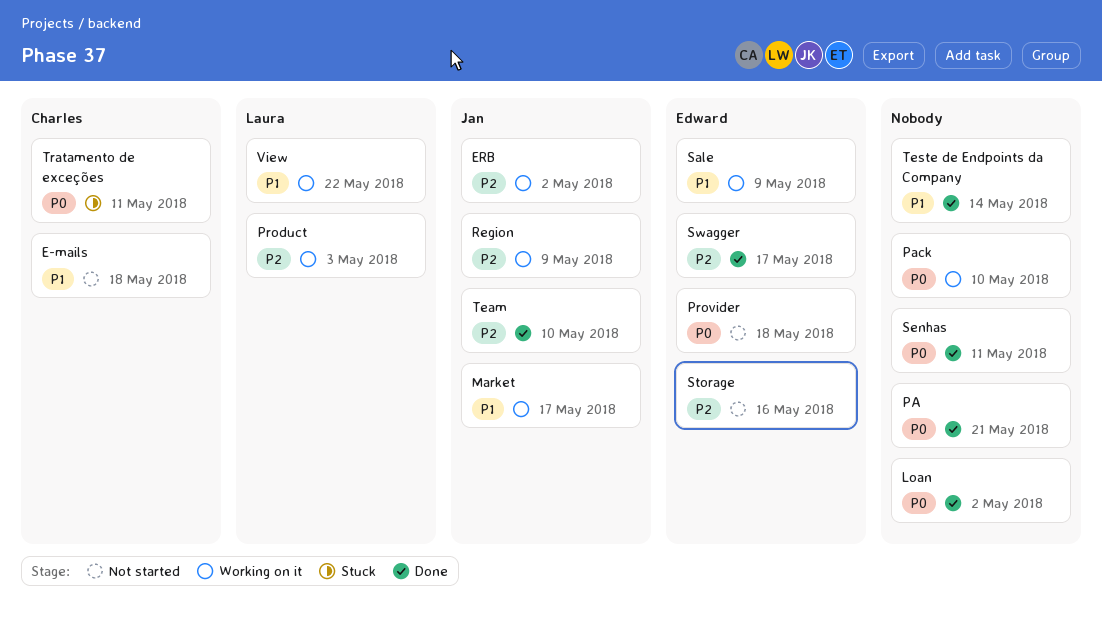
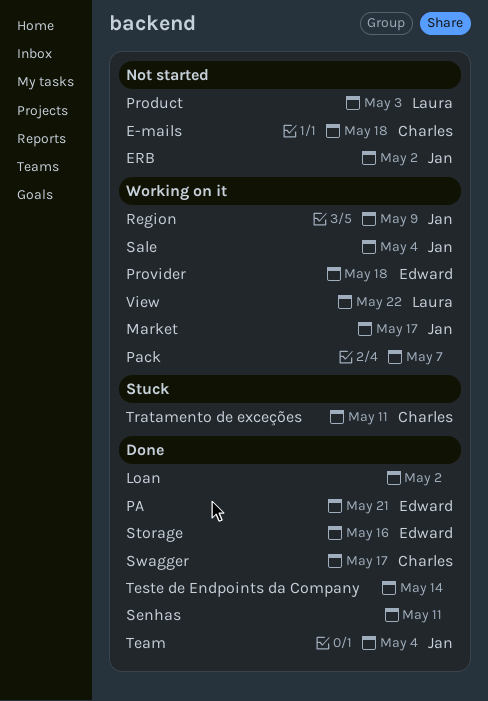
ERB, status: Working on it -> Not started
PA, owner: none -> Edward
Pack, due: May 10 -> May 7
Product, status: Working on it -> Not started
Provider, status: Not started -> Working on it
Sale, owner: Edward -> Jan
Sale, due: May 9 -> May 4
Storage, status: Not started -> Done
Swagger, owner: Edward -> Charles
Team, due: May 10 -> May 4

